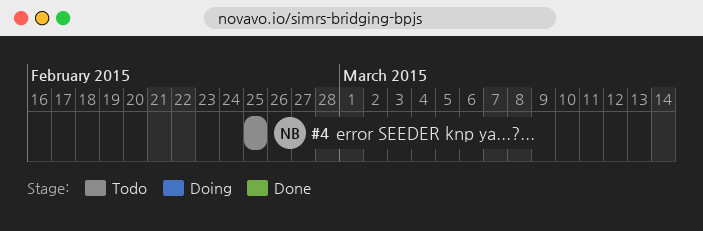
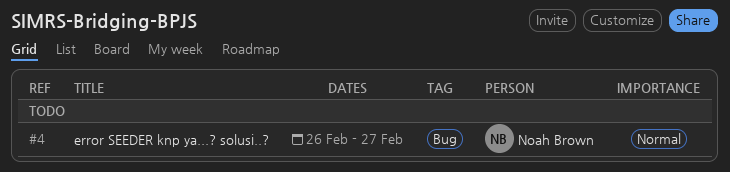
#4, start: Feb 25 -> Feb 26
#4, due: Feb 25 -> Feb 27

